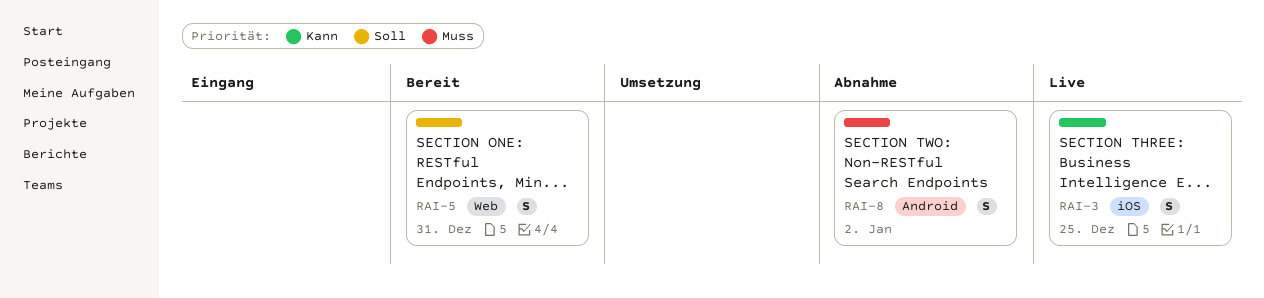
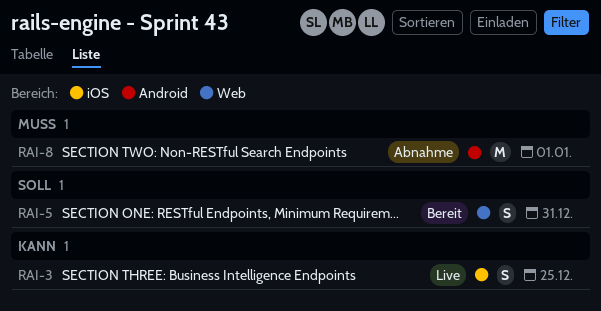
RAI-8, estimate: S -> M
RAI-8, due: Jan 2 -> Jan 1

